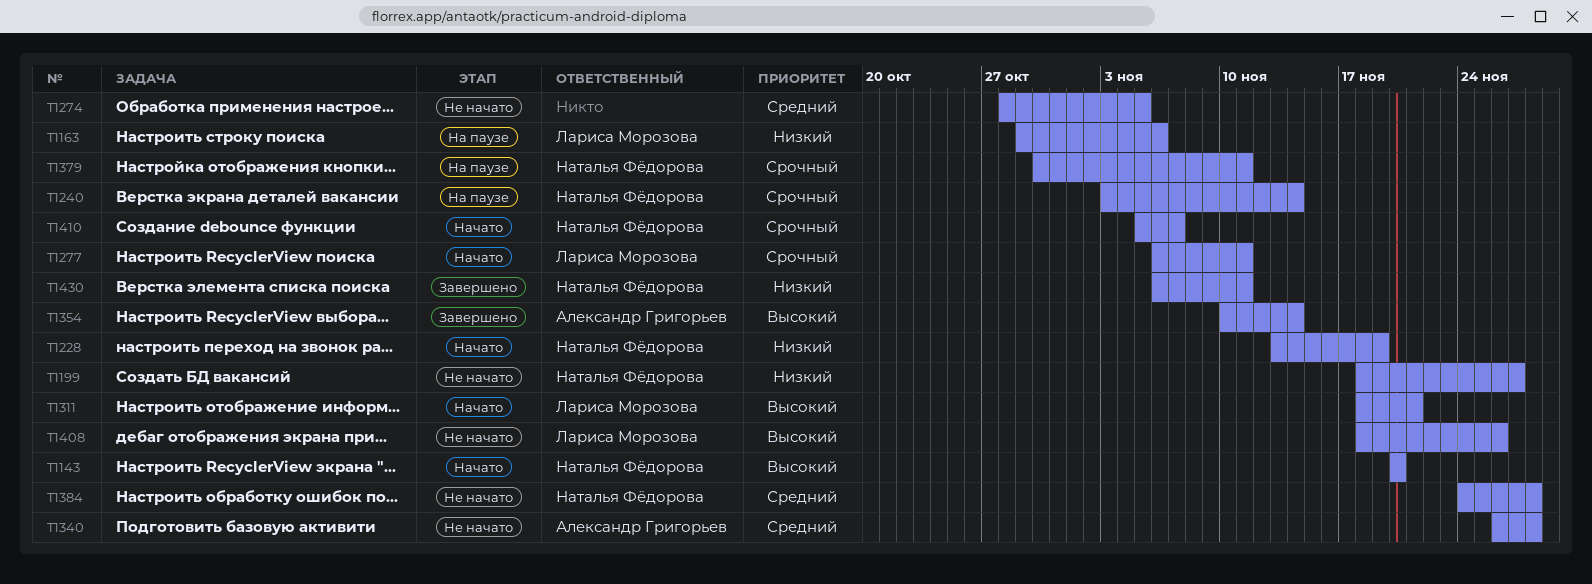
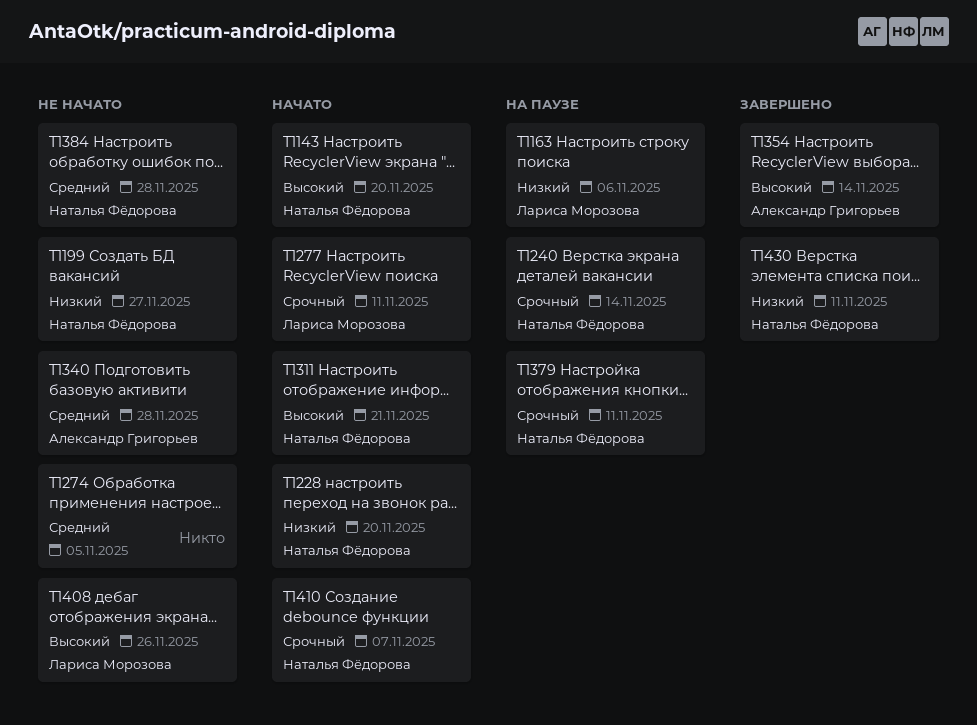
T1228, due: Nov 19 -> Nov 20
T1311, owner: Лариса Морозова -> Наталья Фёдорова

